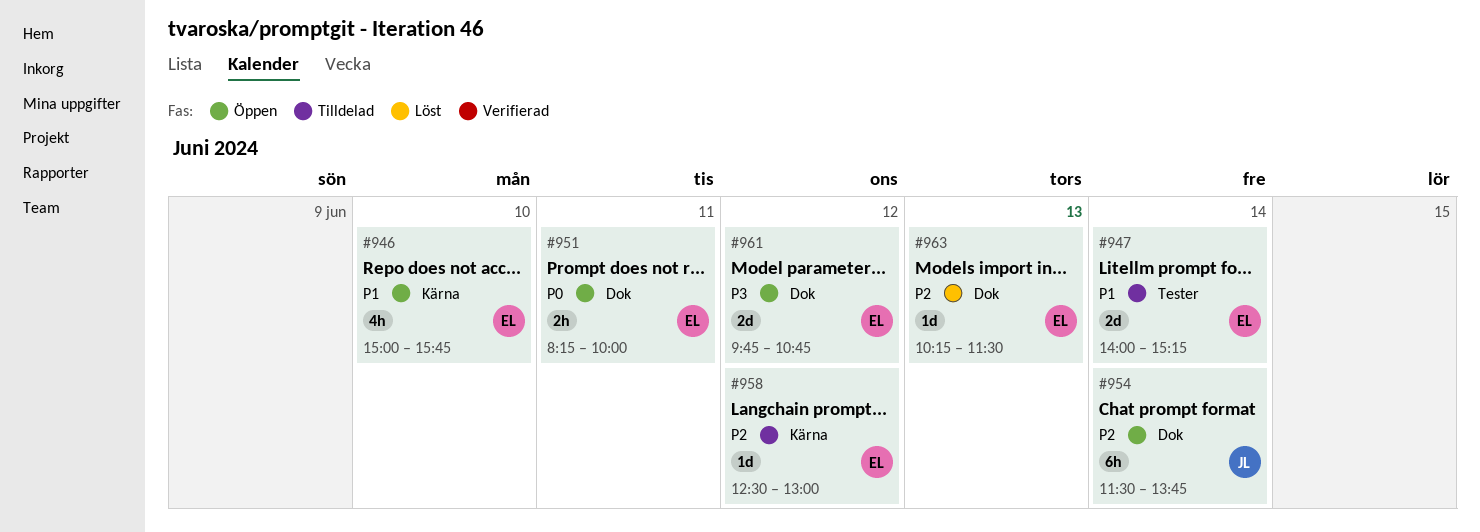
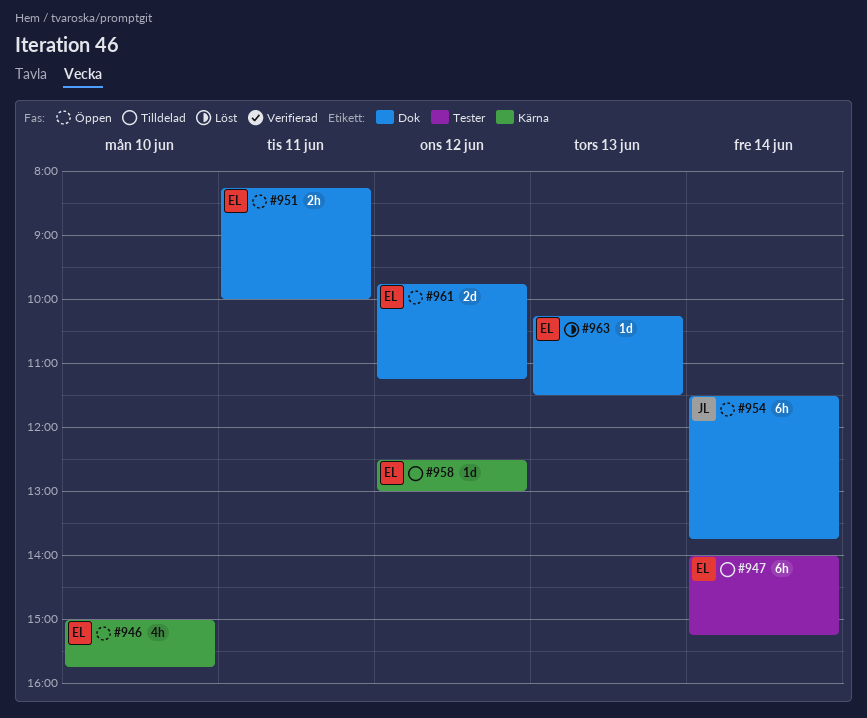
#947, estimate: 2d -> 6h
#961, ends: 10:45 -> 11:15

